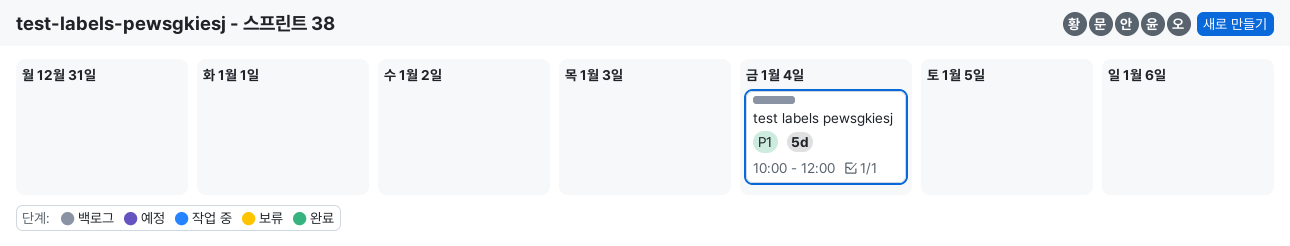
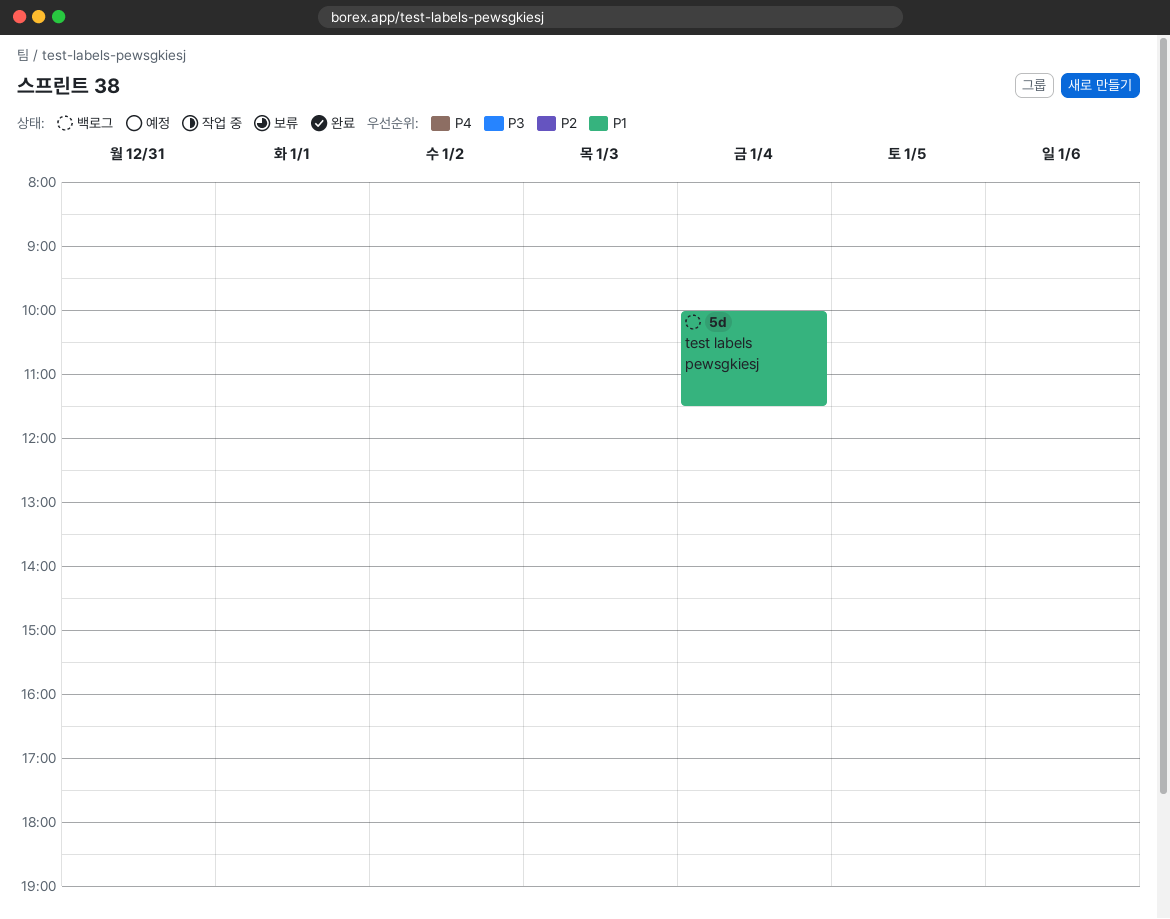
test labels pewsgkiesj, ends: 12:00 -> 11:30

